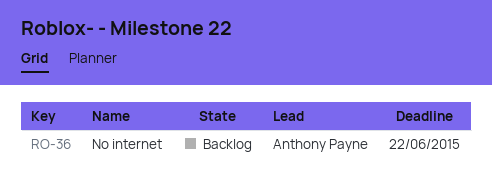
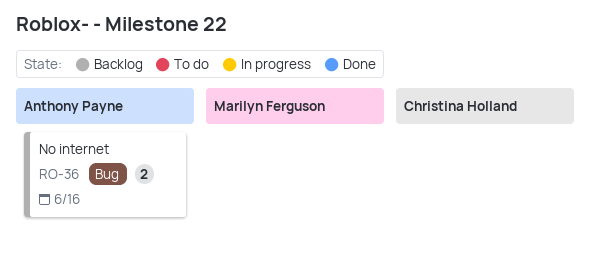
RO-36, due: Jun 22 -> Jun 16

